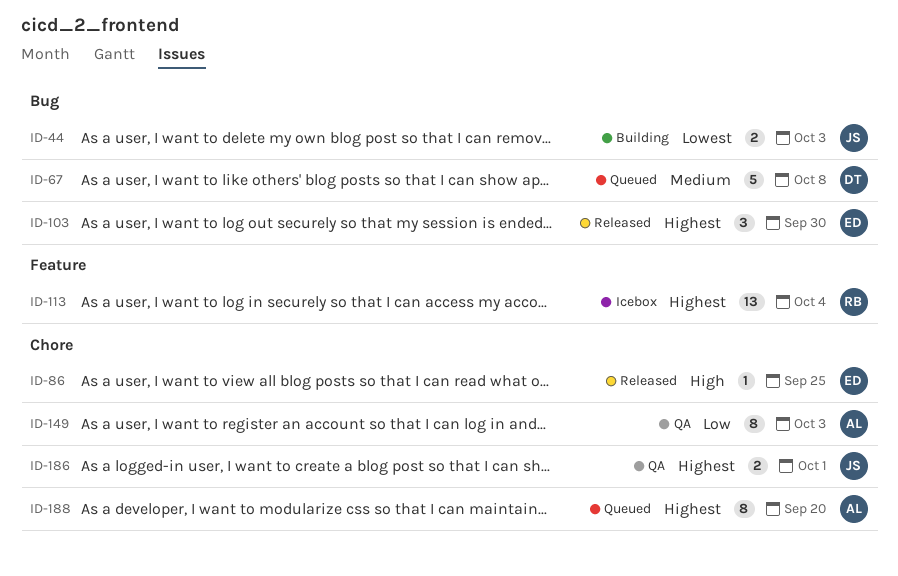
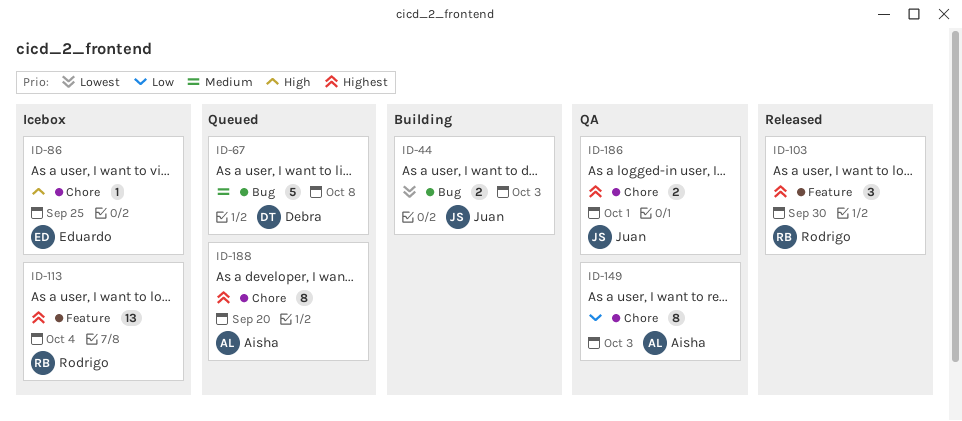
ID-86, status: Released -> Icebox
ID-103, owner: Eduardo -> Rodrigo
ID-103, label: Bug -> Feature

